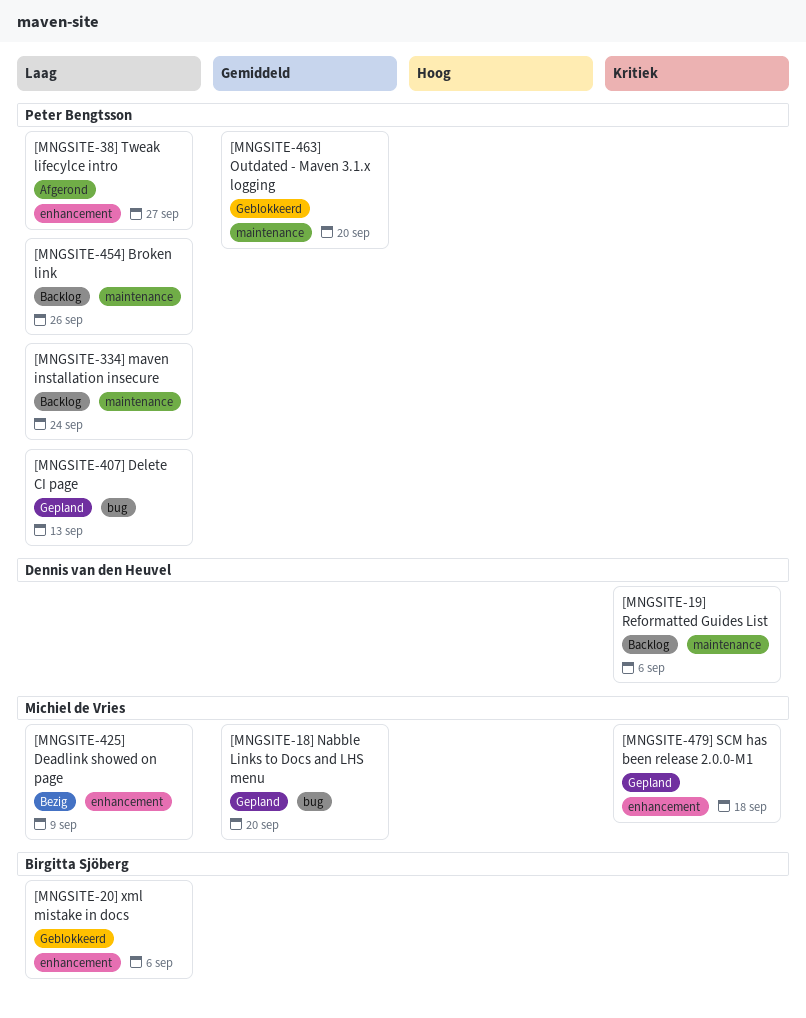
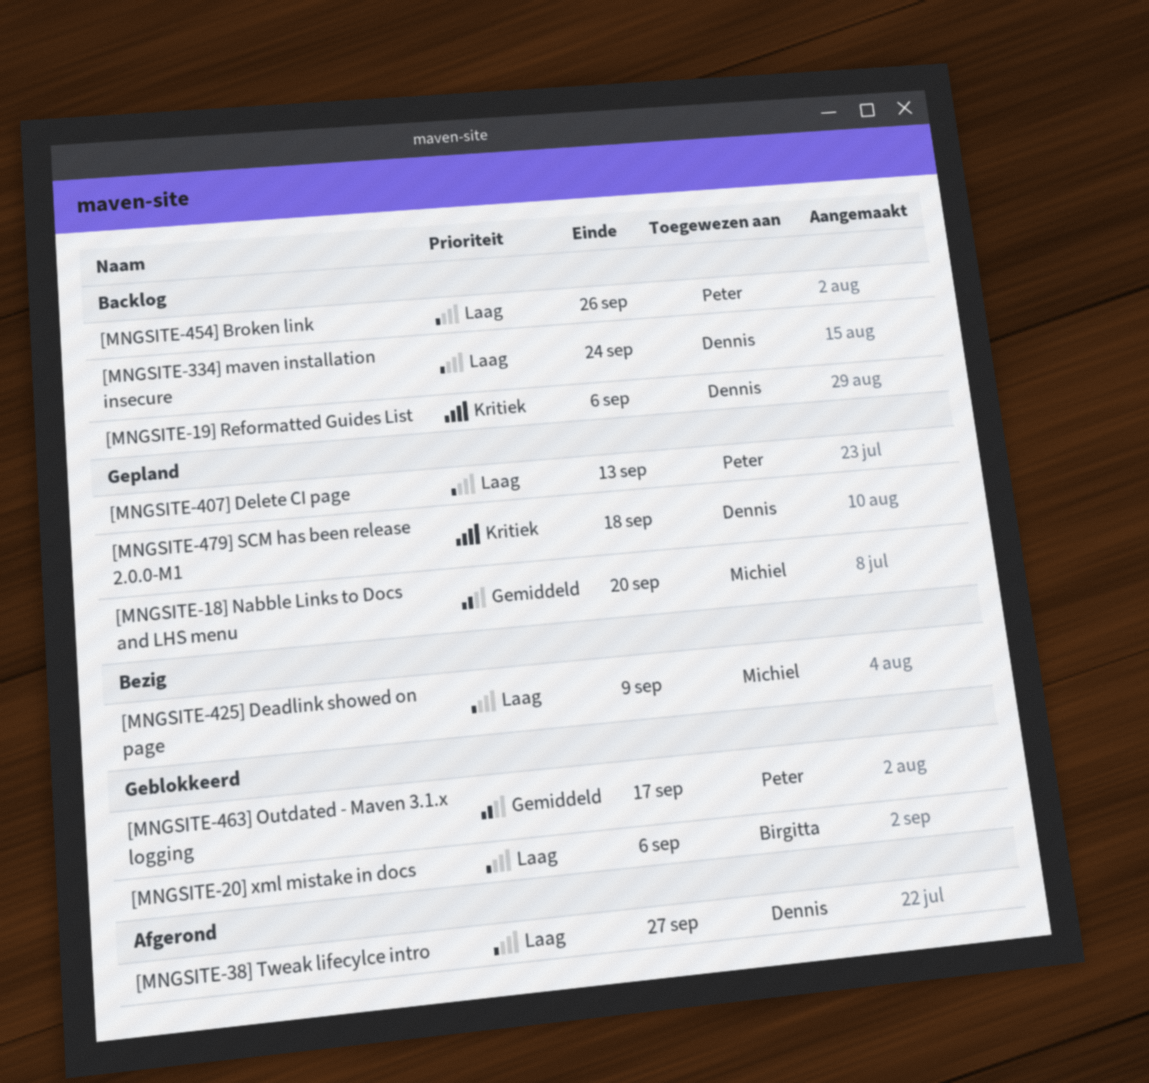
[MNGSITE-334] maven installation insecure, owner: Peter Bengtsson -> Dennis van den Heuvel
[MNGSITE-38] Tweak lifecylce intro, owner: Peter Bengtsson -> Dennis van den Heuvel
[MNGSITE-463] Outdated - Maven 3.1.x logging, due: Sep 20 -> Sep 17
[MNGSITE-479] SCM has been release 2.0.0-M1, owner: Michiel de Vries -> Dennis van den Heuvel

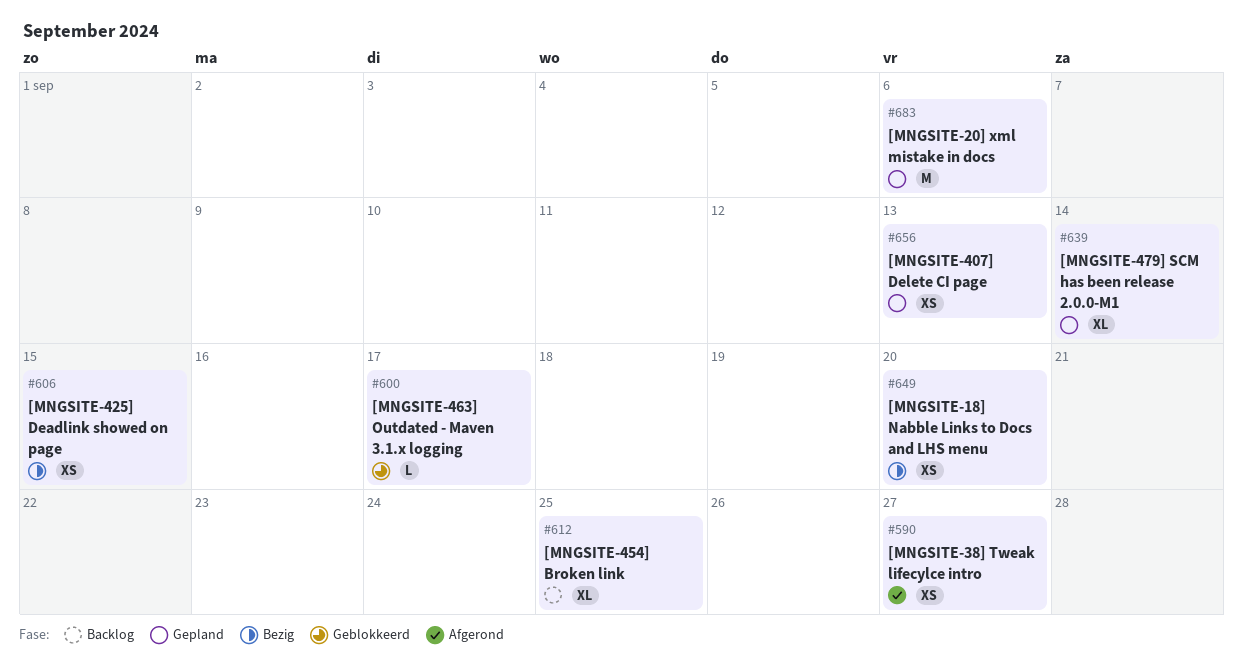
[MNGSITE-18] Nabble Links to Docs and LHS menu, status: Gepland -> Bezig
[MNGSITE-19] Reformatted Guides List: present -> none
[MNGSITE-20] xml mistake in docs, status: Geblokkeerd -> Gepland
[MNGSITE-334] maven installation insecure: present -> none
[MNGSITE-425] Deadlink showed on page, due: Sep 9 -> Sep 15
[MNGSITE-454] Broken link, due: Sep 26 -> Sep 25
[MNGSITE-479] SCM has been release 2.0.0-M1, due: Sep 18 -> Sep 14

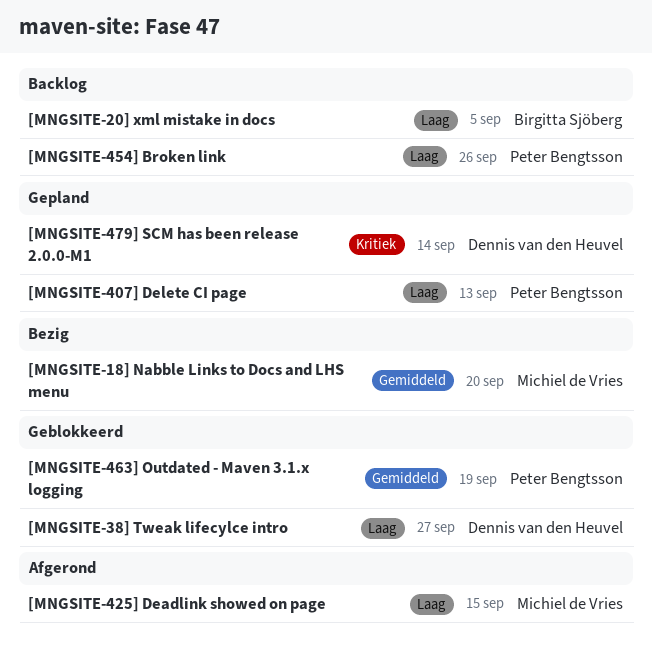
[MNGSITE-20] xml mistake in docs, status: Gepland -> Backlog
[MNGSITE-20] xml mistake in docs, due: Sep 6 -> Sep 5
[MNGSITE-38] Tweak lifecylce intro, status: Afgerond -> Geblokkeerd
[MNGSITE-425] Deadlink showed on page, status: Bezig -> Afgerond
[MNGSITE-454] Broken link, due: Sep 25 -> Sep 26
[MNGSITE-463] Outdated - Maven 3.1.x logging, due: Sep 17 -> Sep 19

